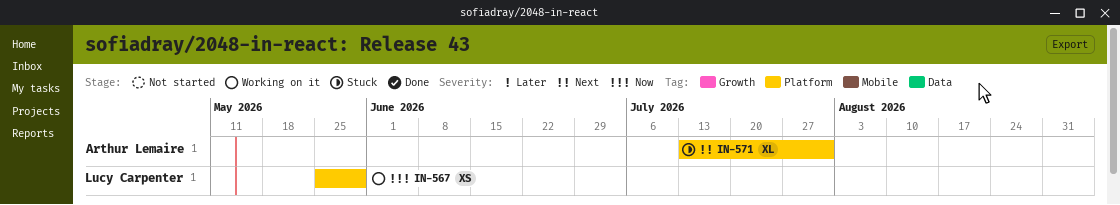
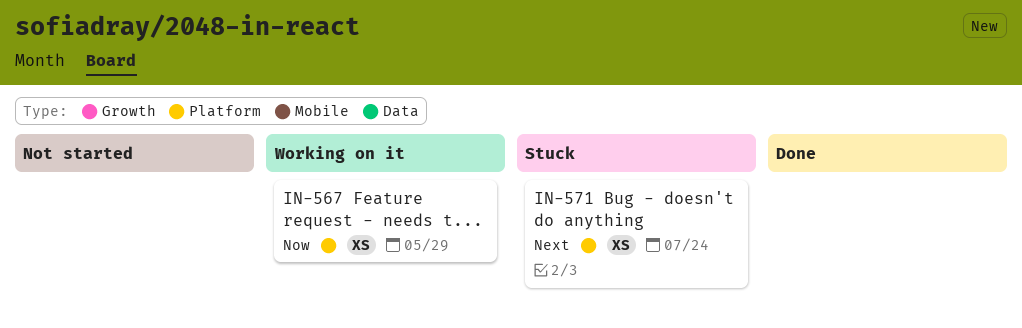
IN-571, estimate: XL -> XS
IN-571, due: Jul 31 -> Jul 24

